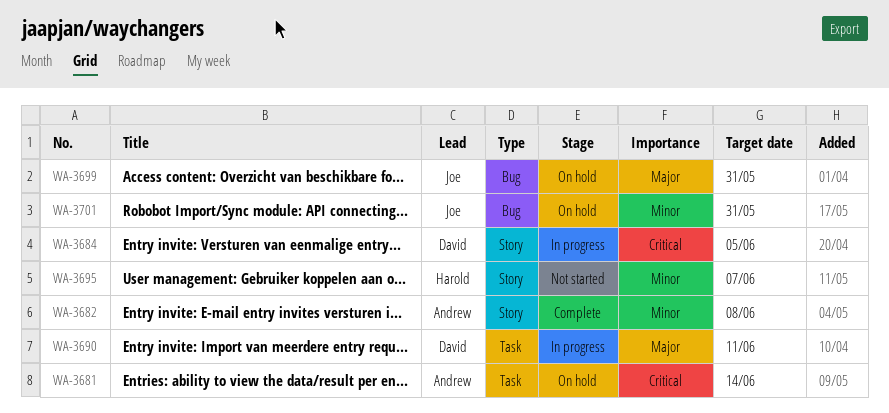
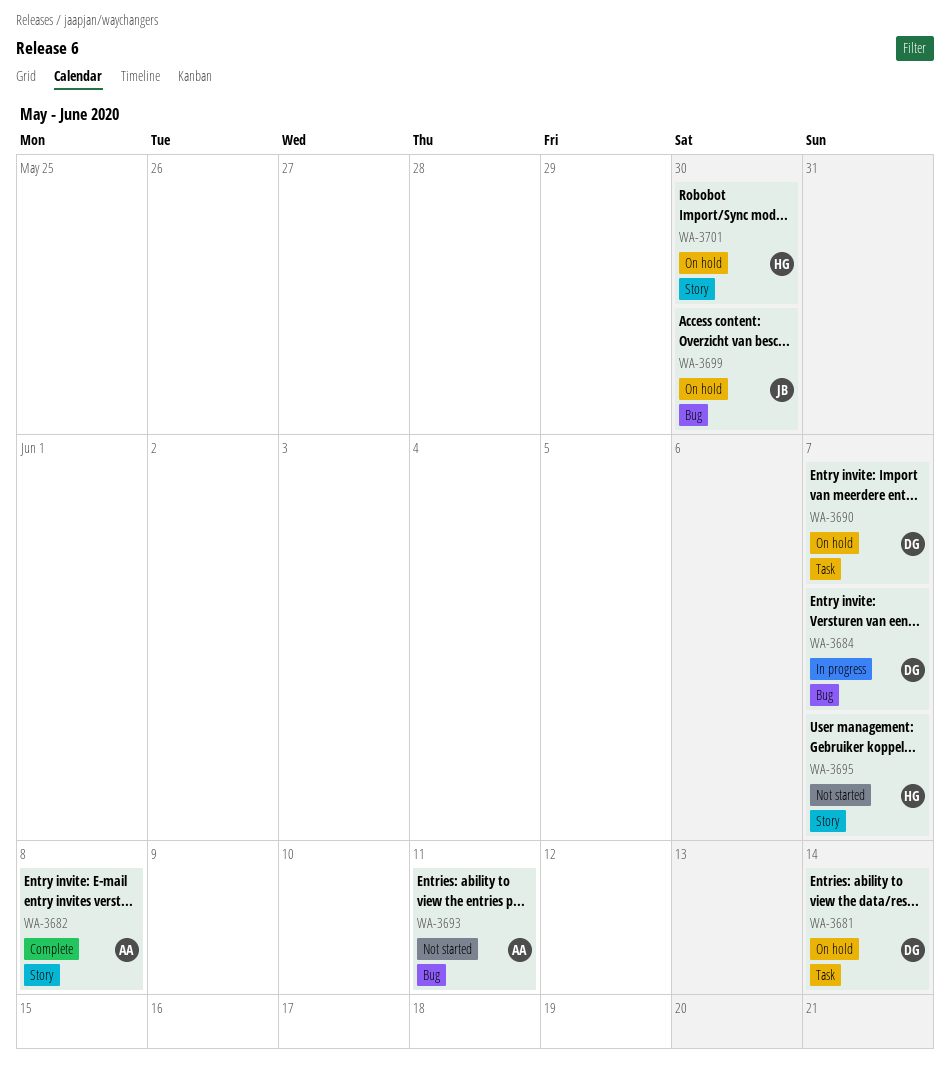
WA-3681, owner: Andrew -> David
WA-3684, label: Story -> Bug
WA-3684, due: Jun 5 -> Jun 7
WA-3690, status: In progress -> On hold
WA-3690, due: Jun 11 -> Jun 7
WA-3693: none -> present
WA-3699, due: May 31 -> May 30
WA-3701, owner: Joe -> Harold
WA-3701, label: Bug -> Story
WA-3701, due: May 31 -> May 30

